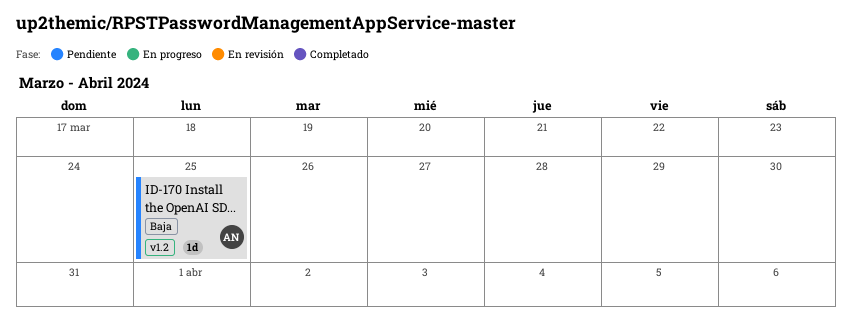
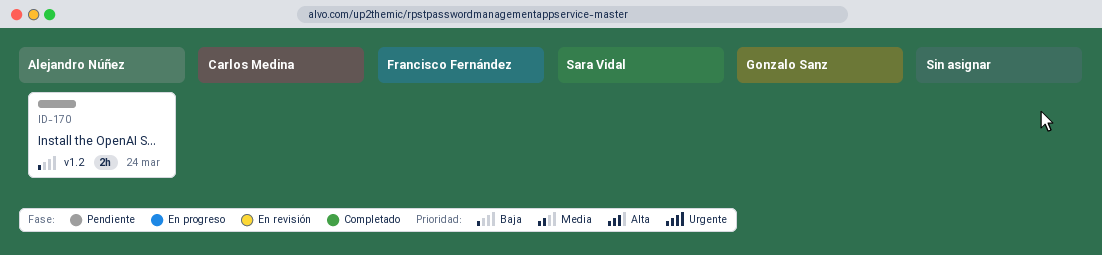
ID-170, estimate: 1d -> 2h
ID-170, due: Mar 25 -> Mar 24

